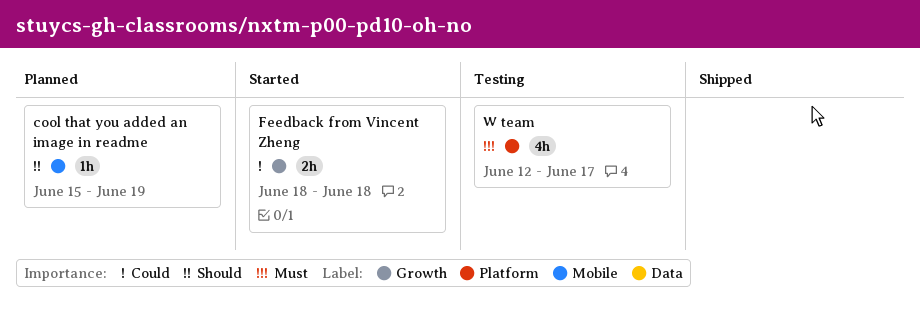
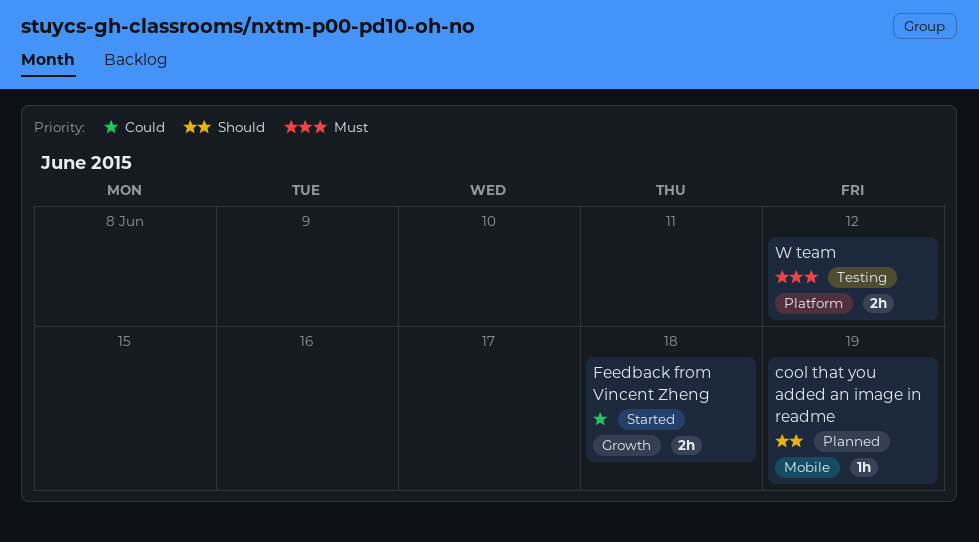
W team, estimate: 4h -> 2h
W team, due: Jun 17 -> Jun 12

